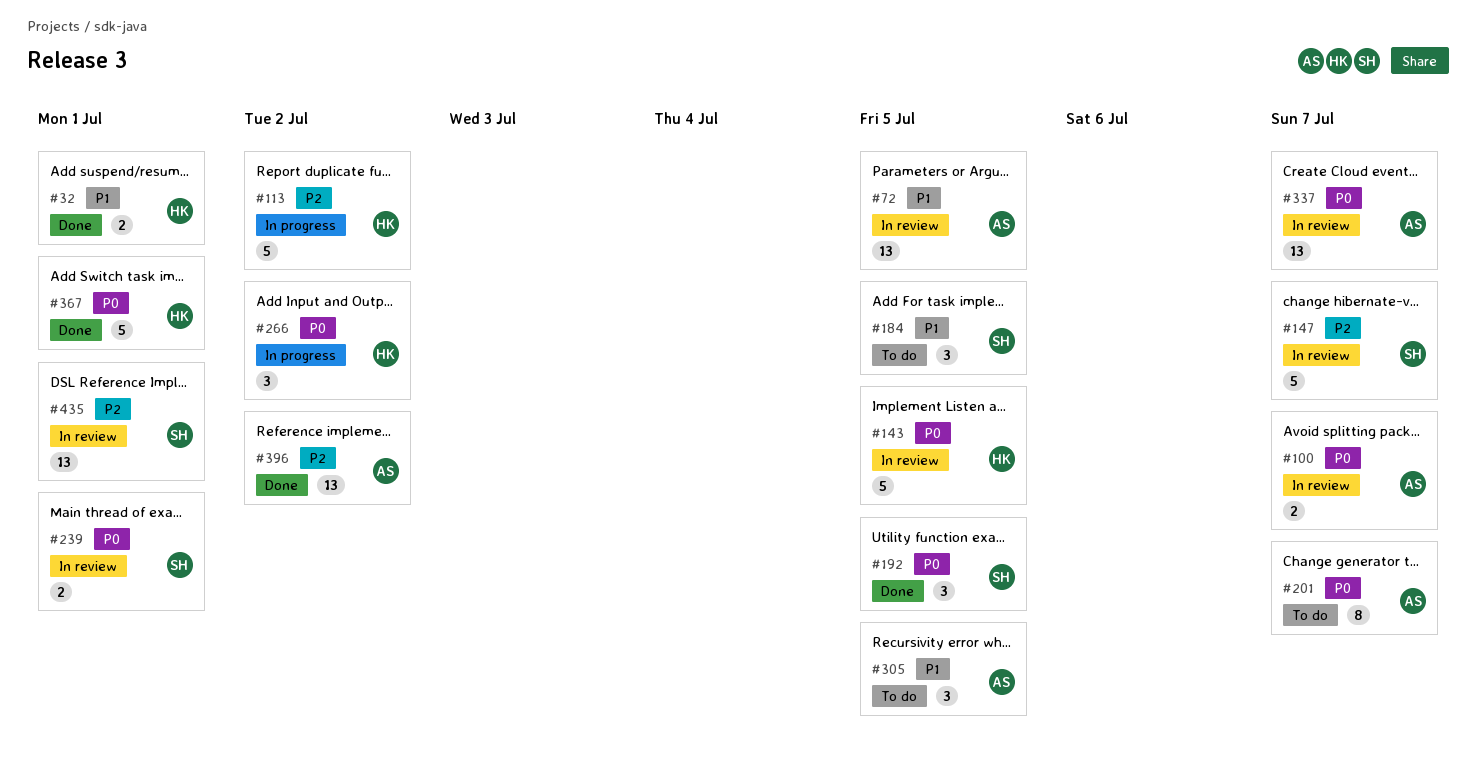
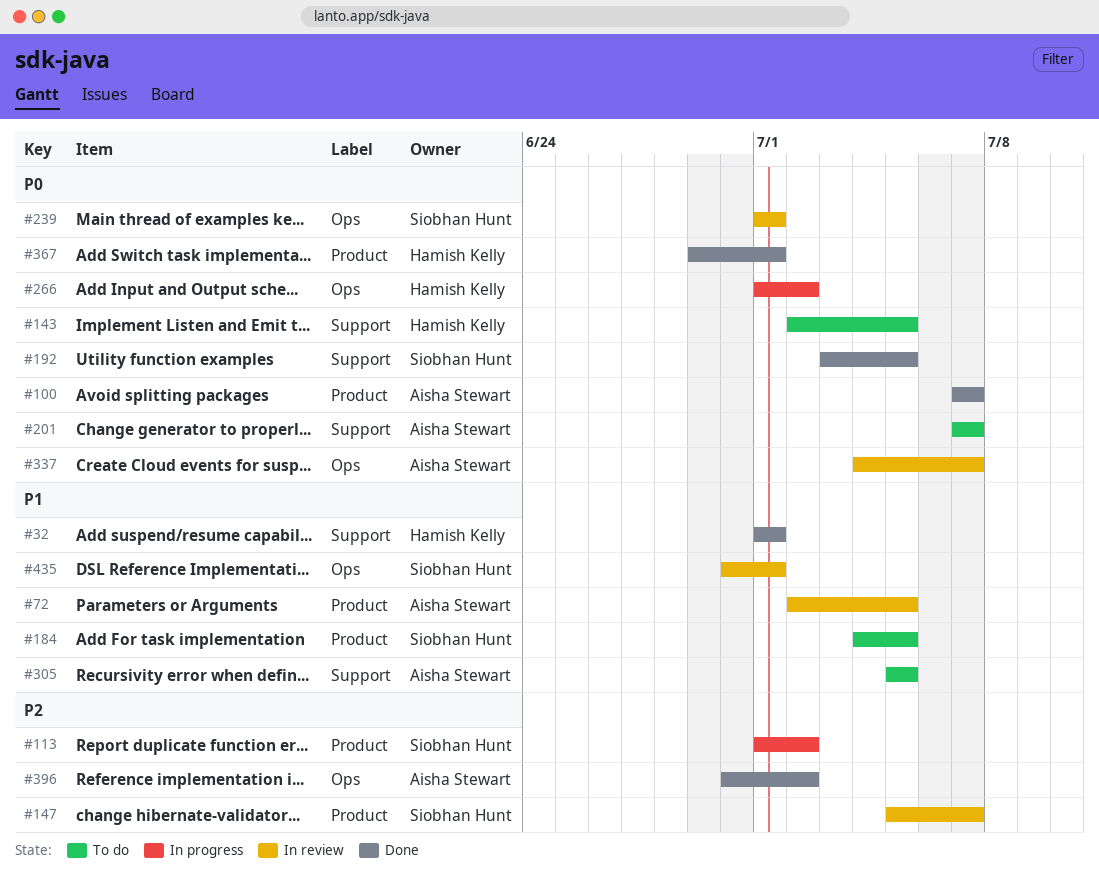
#100, status: In review -> Done
#113, owner: Hamish Kelly -> Siobhan Hunt
#143, status: In review -> To do
#435, priority: P2 -> P1

